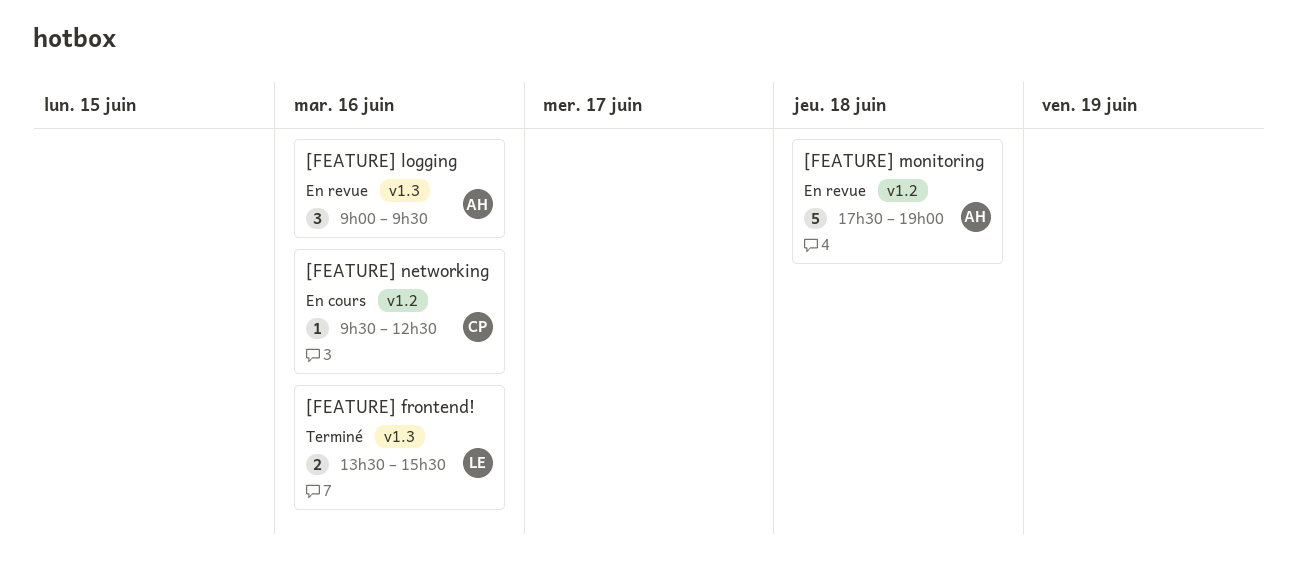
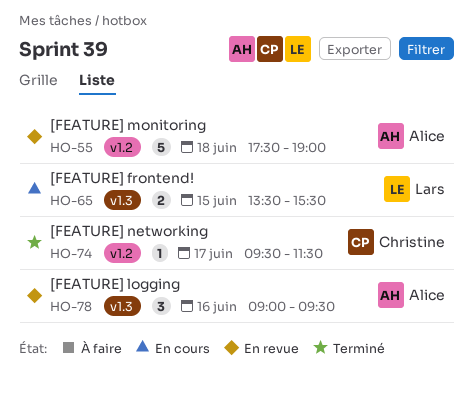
[FEATURE] frontend!, status: Terminé -> En cours
[FEATURE] frontend!, day: Jun 16 -> Jun 15
[FEATURE] networking, status: En cours -> Terminé
[FEATURE] networking, day: Jun 16 -> Jun 17
[FEATURE] networking, ends: 12:30 -> 11:30

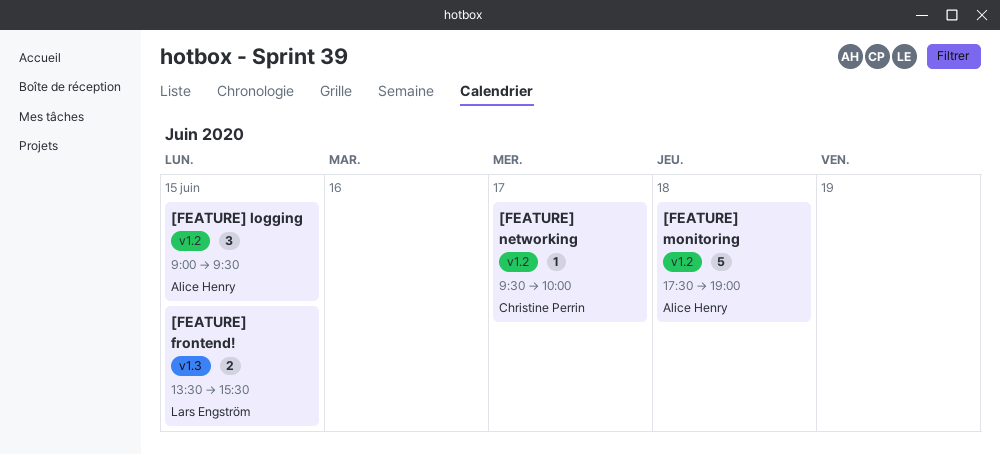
[FEATURE] logging, label: v1.3 -> v1.2
[FEATURE] logging, day: Jun 16 -> Jun 15
[FEATURE] networking, ends: 11:30 -> 10:00

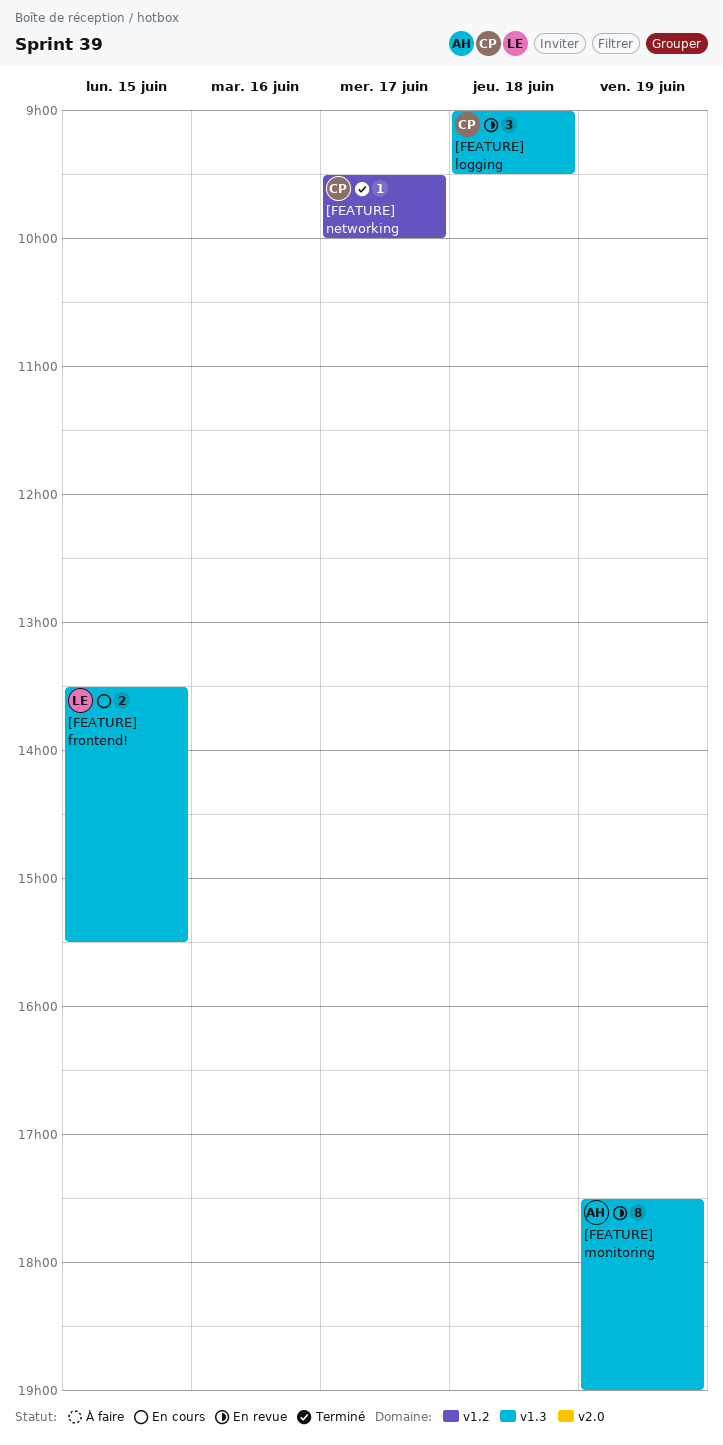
[FEATURE] logging, owner: Alice Henry -> Christine Perrin
[FEATURE] logging, label: v1.2 -> v1.3
[FEATURE] logging, day: Jun 15 -> Jun 18
[FEATURE] monitoring, label: v1.2 -> v1.3
[FEATURE] monitoring, estimate: 5 -> 8
[FEATURE] monitoring, day: Jun 18 -> Jun 19

